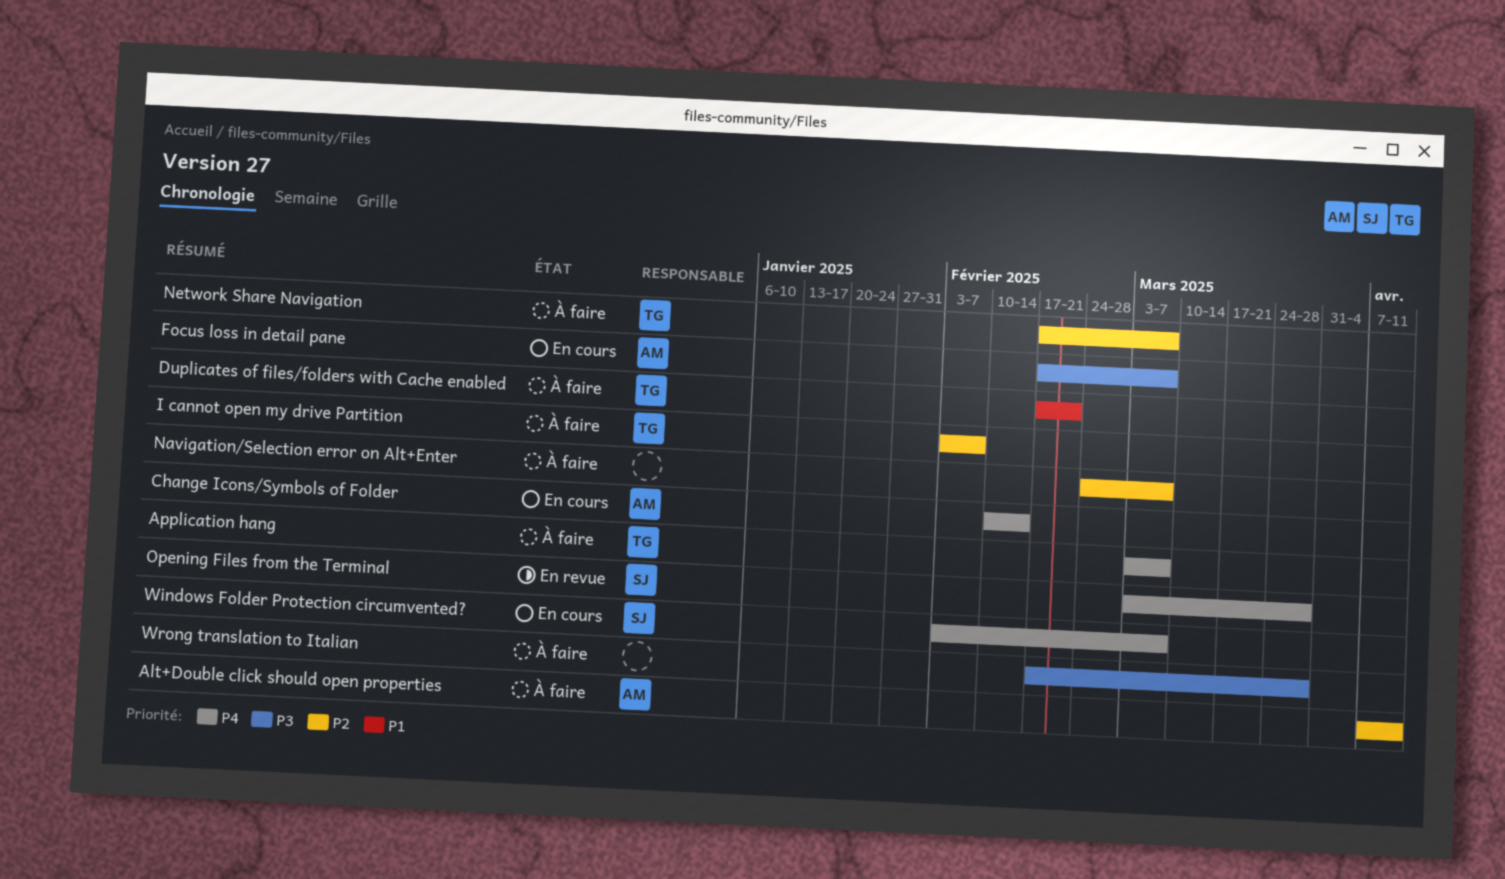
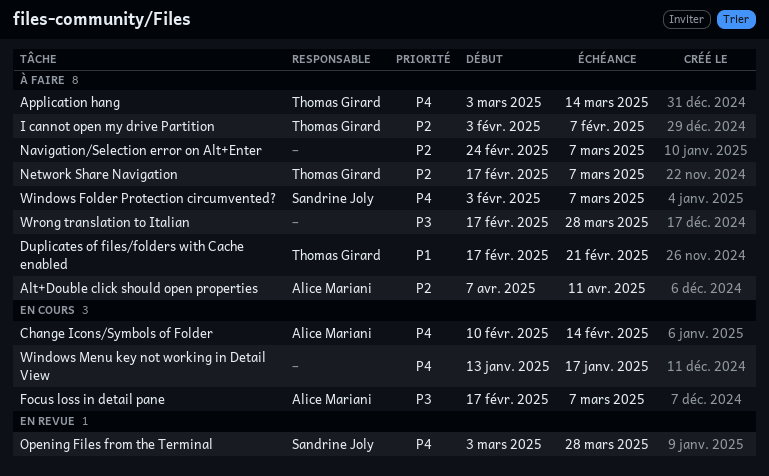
Application hang, due: Mar 7 -> Mar 14
Windows Folder Protection circumvented?, status: En cours -> À faire
Windows Menu key not working in Detail View: none -> present

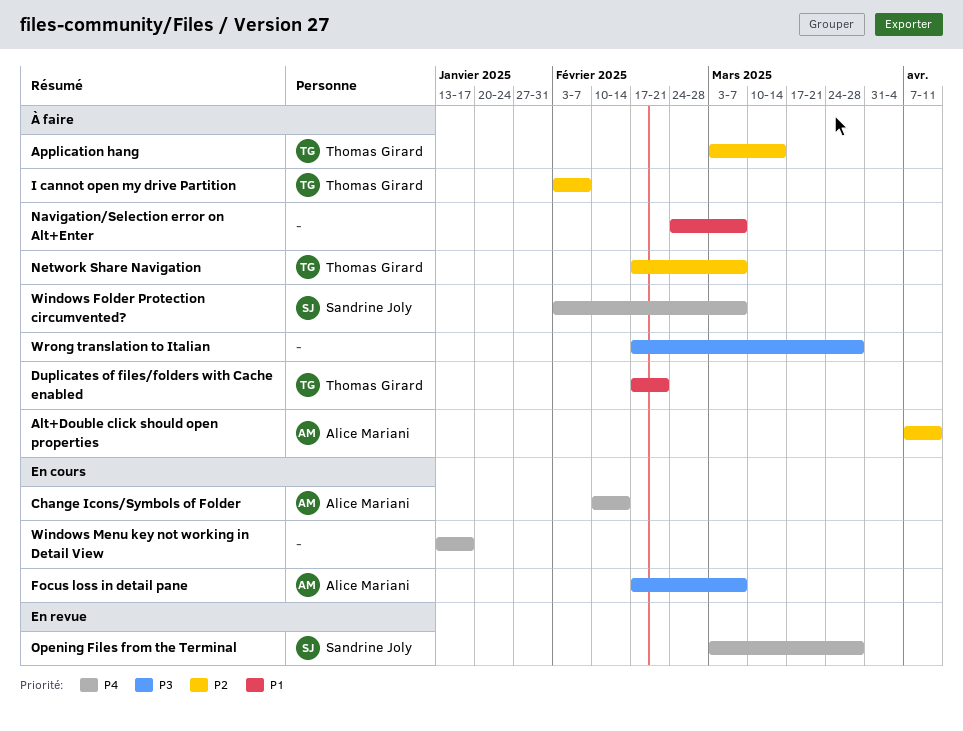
Application hang, priority: P4 -> P2
Navigation/Selection error on Alt+Enter, priority: P2 -> P1

